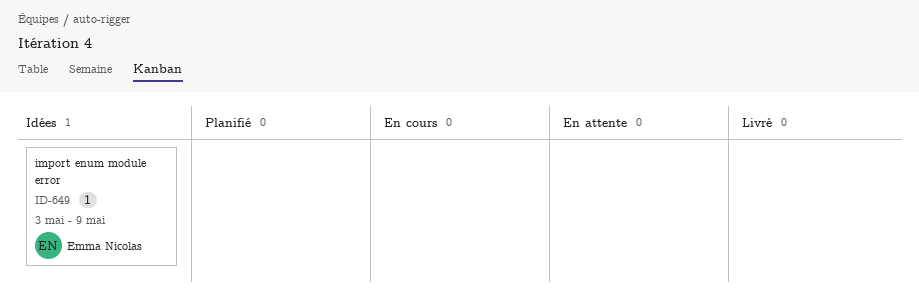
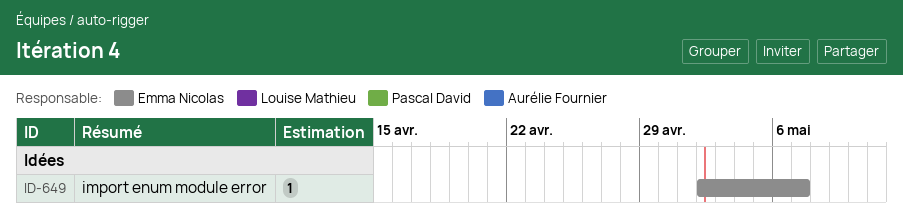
ID-649, start: May 3 -> May 2
ID-649, due: May 9 -> May 7

